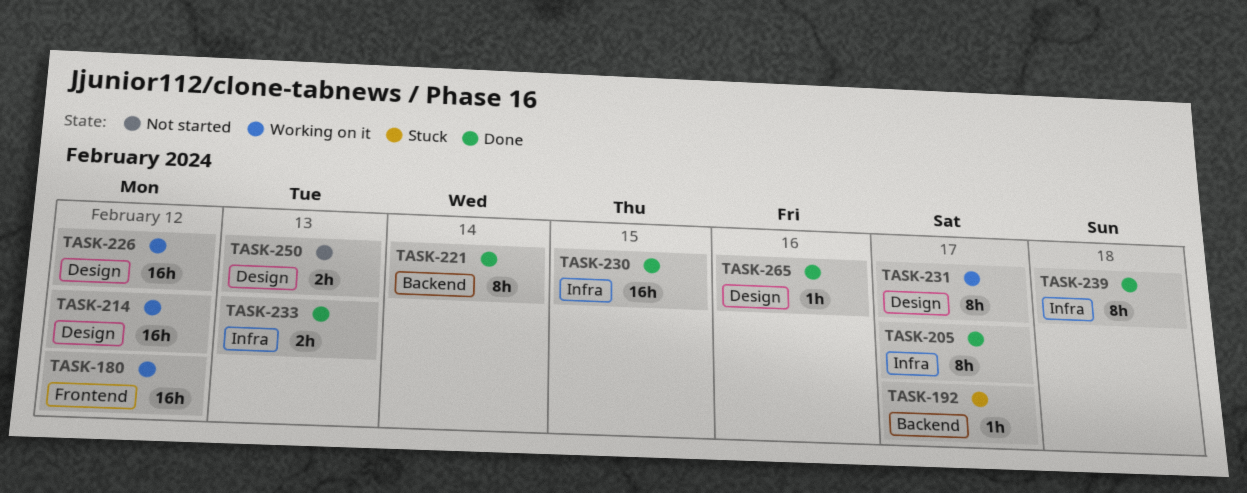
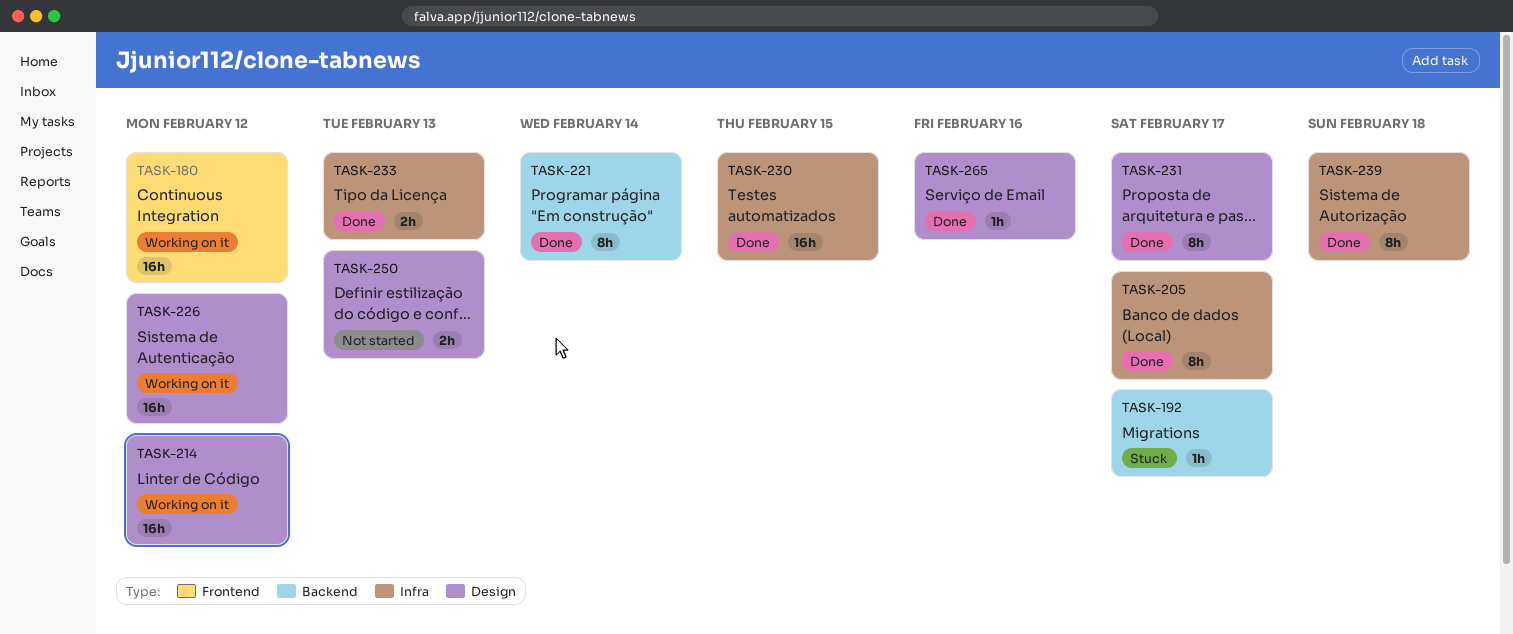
TASK-231, status: Working on it -> Done

